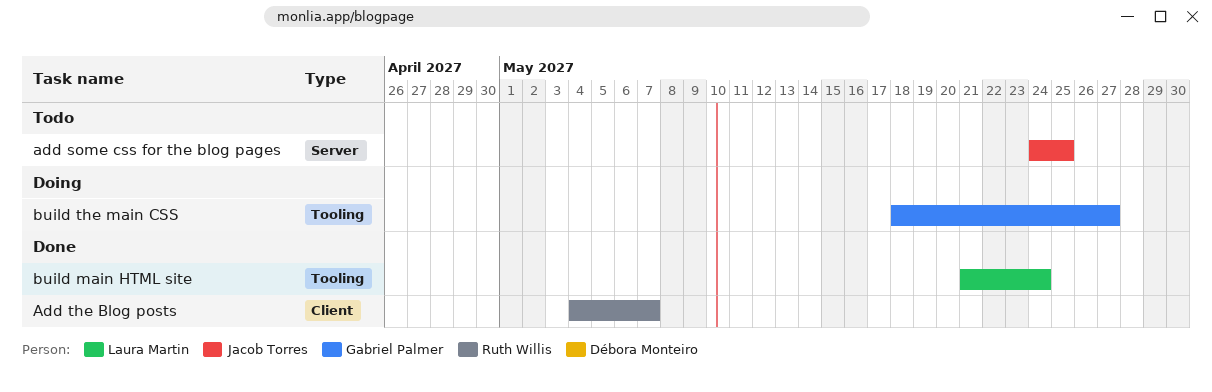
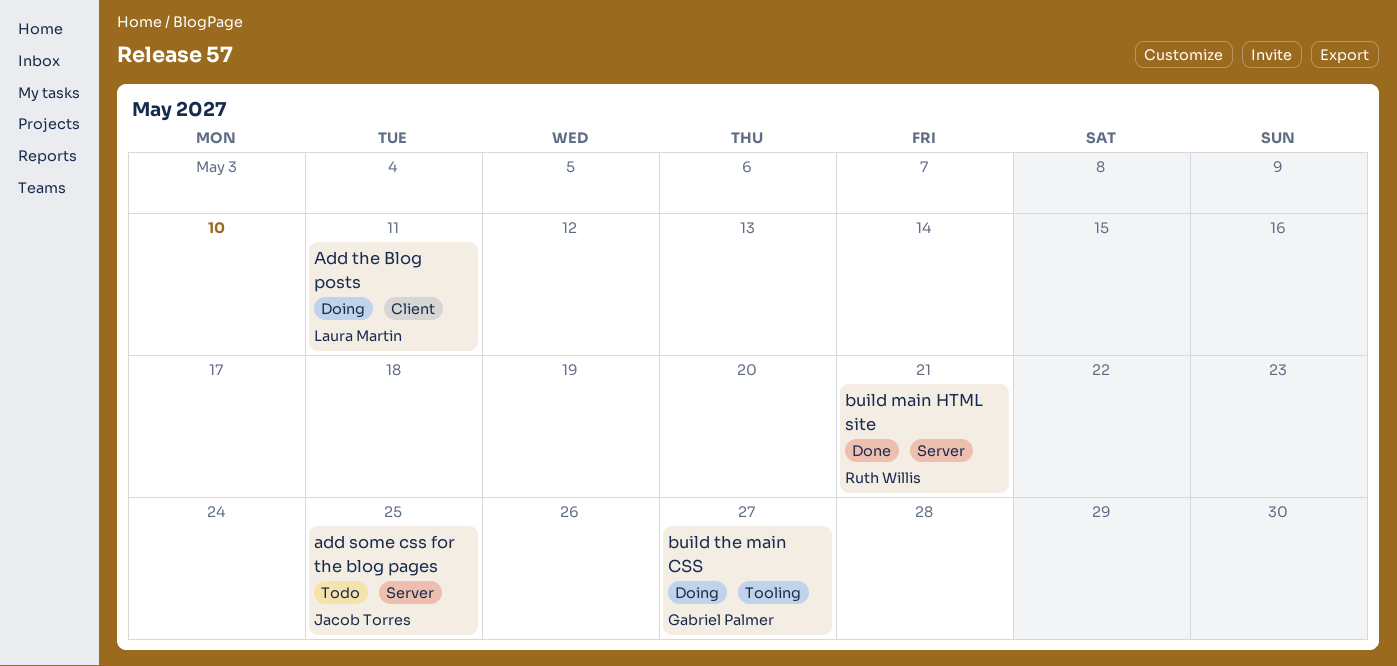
Add the Blog posts, status: Done -> Doing
Add the Blog posts, owner: Ruth Willis -> Laura Martin
Add the Blog posts, due: May 7 -> May 11
build main HTML site, owner: Laura Martin -> Ruth Willis
build main HTML site, label: Tooling -> Server
build main HTML site, due: May 24 -> May 21

